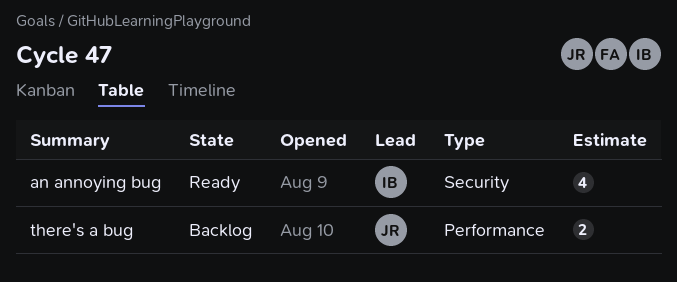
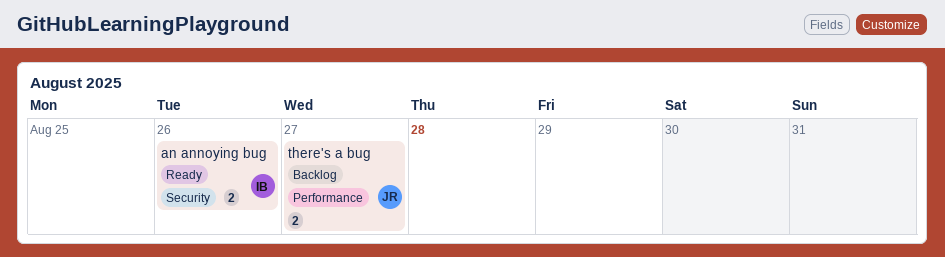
an annoying bug, estimate: 4 -> 2

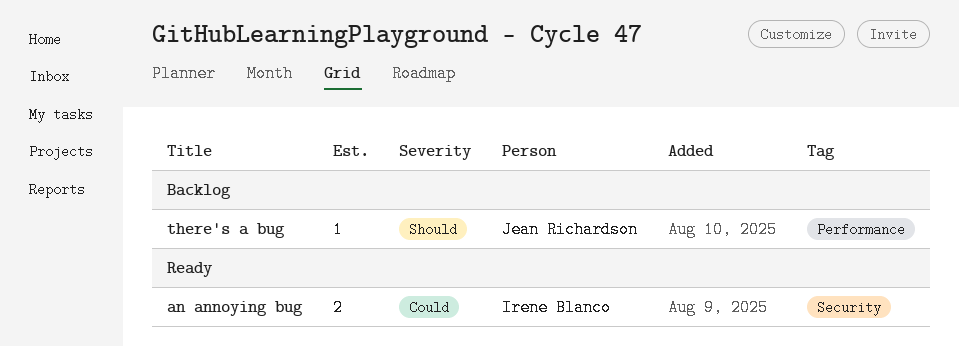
there's a bug, estimate: 2 -> 1

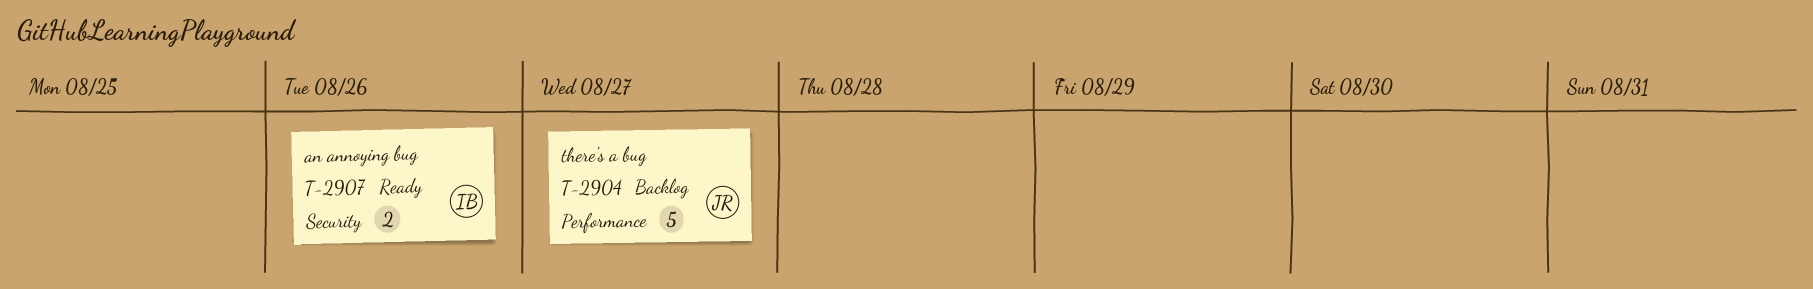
there's a bug, estimate: 1 -> 5

